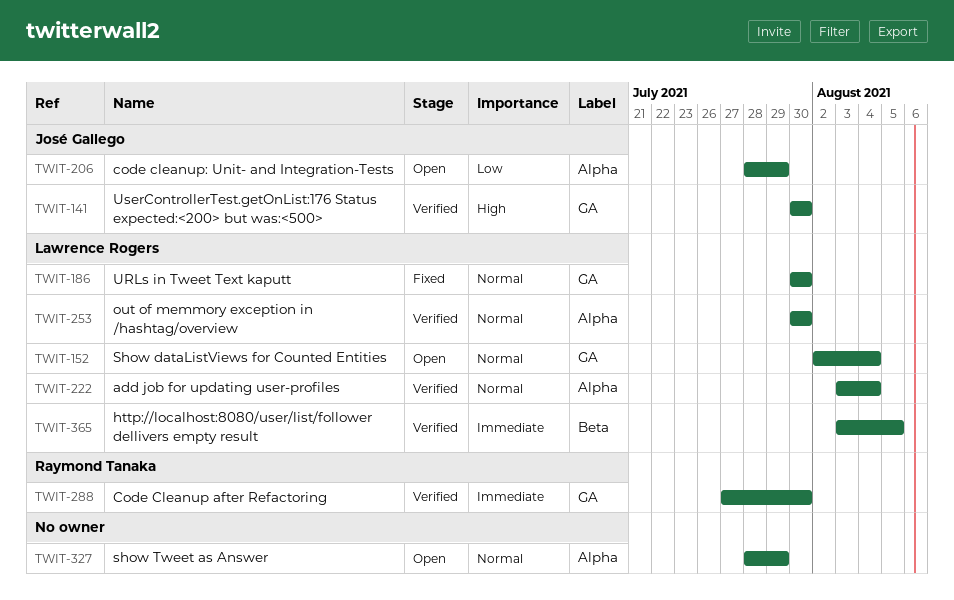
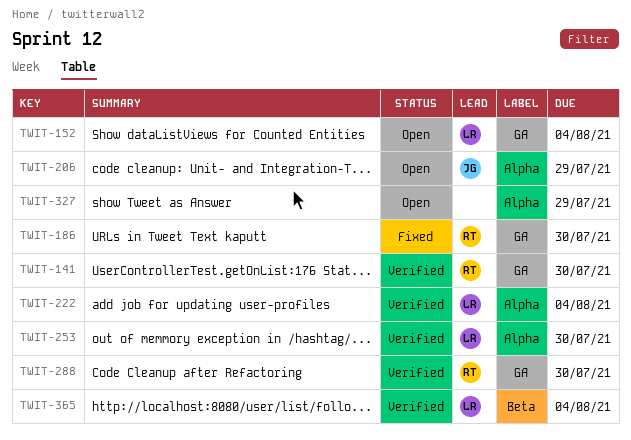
TWIT-141, owner: José Gallego -> Raymond Tanaka
TWIT-186, owner: Lawrence Rogers -> Raymond Tanaka
TWIT-365, due: Aug 5 -> Aug 4

